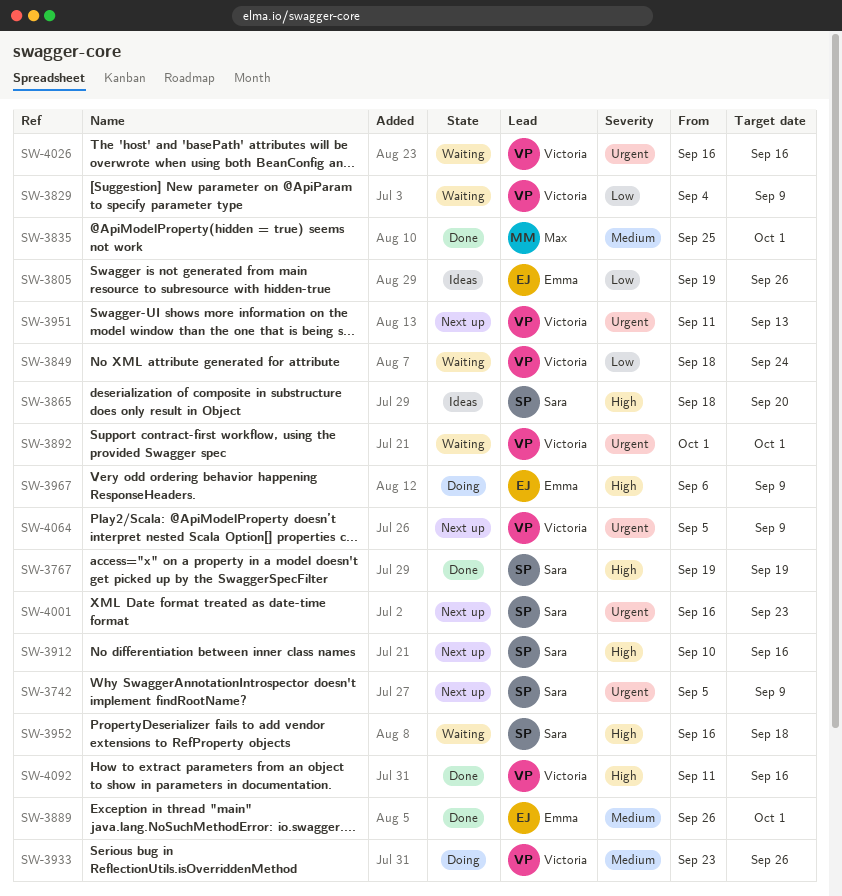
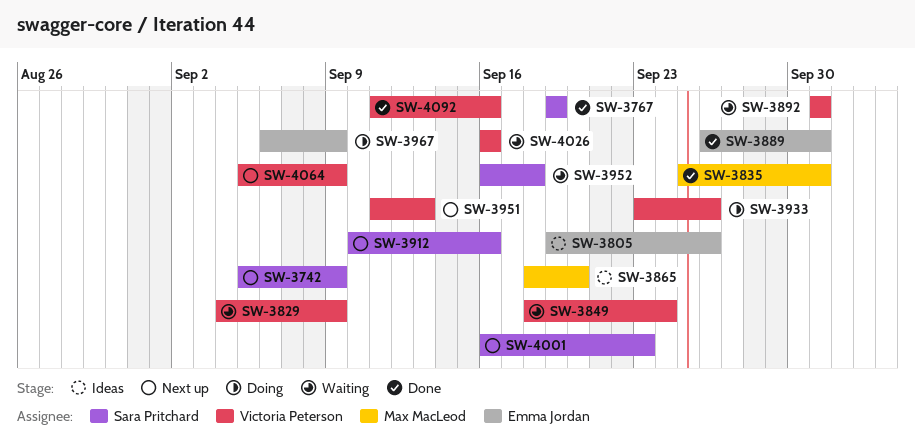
SW-3865, owner: Sara Pritchard -> Max MacLeod

